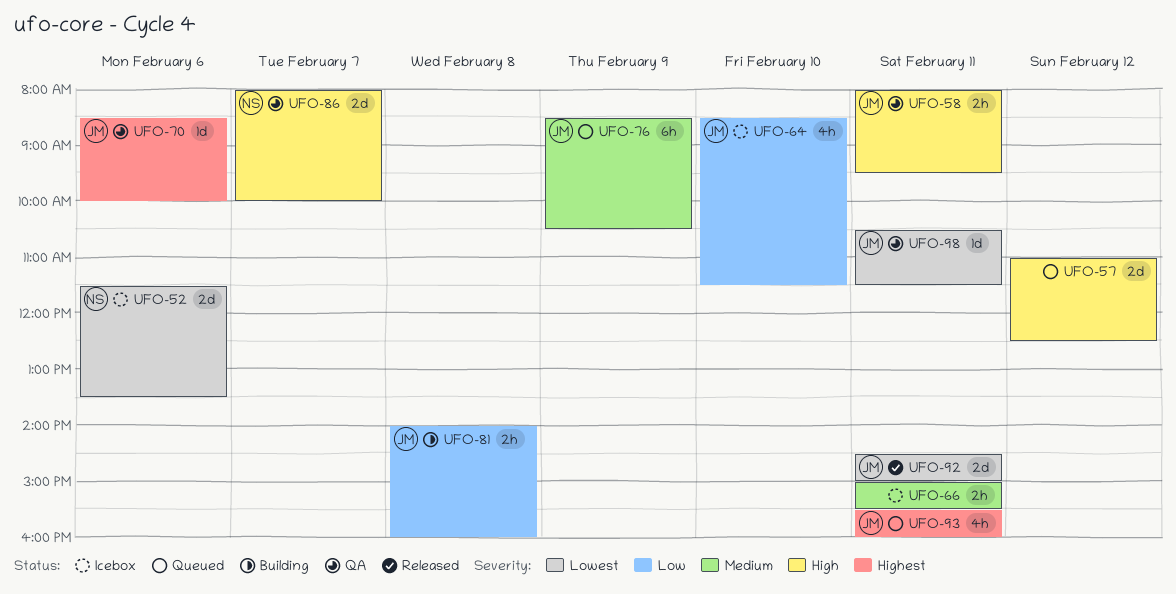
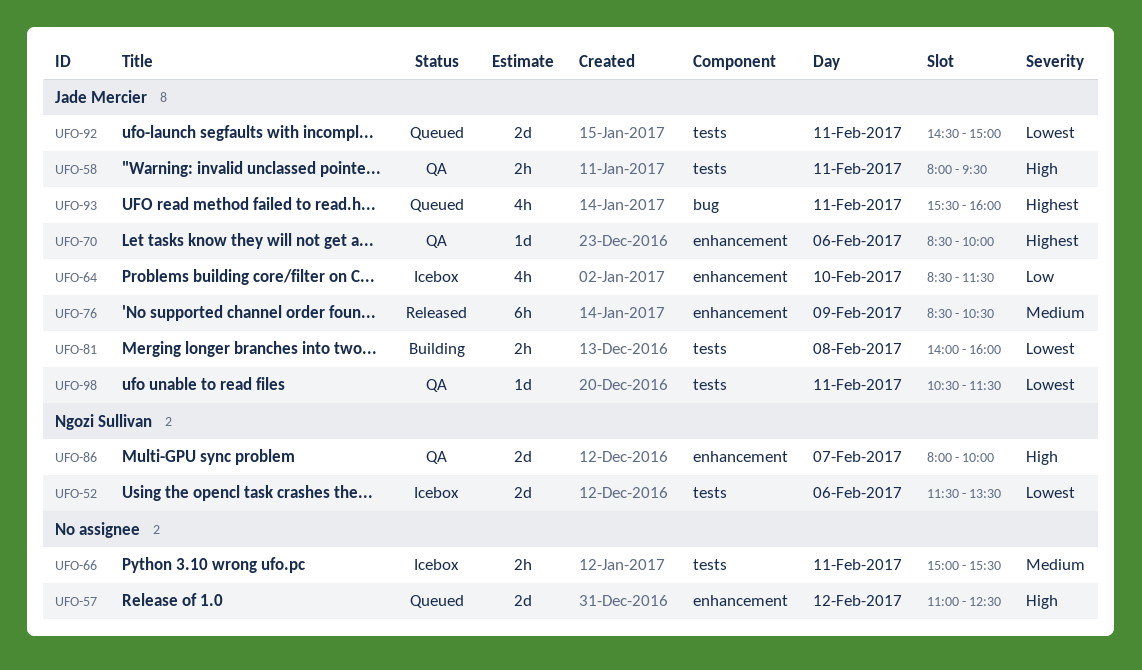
UFO-76, status: Queued -> Released
UFO-81, priority: Low -> Lowest
UFO-92, status: Released -> Queued

